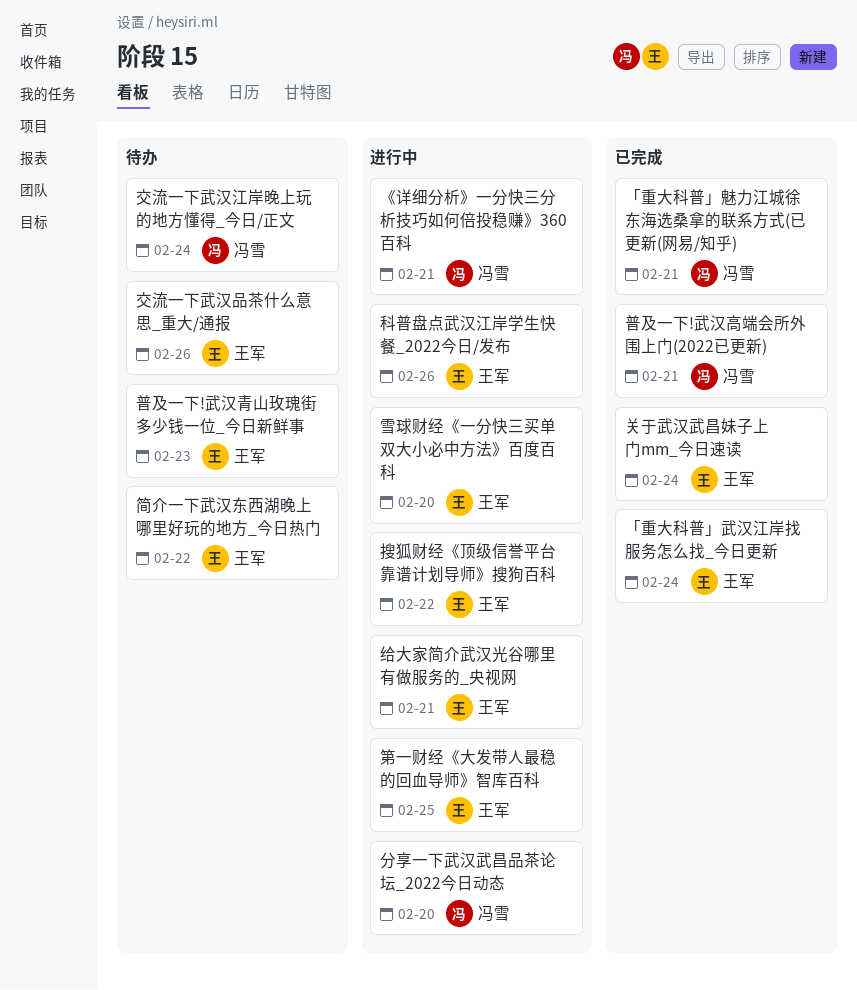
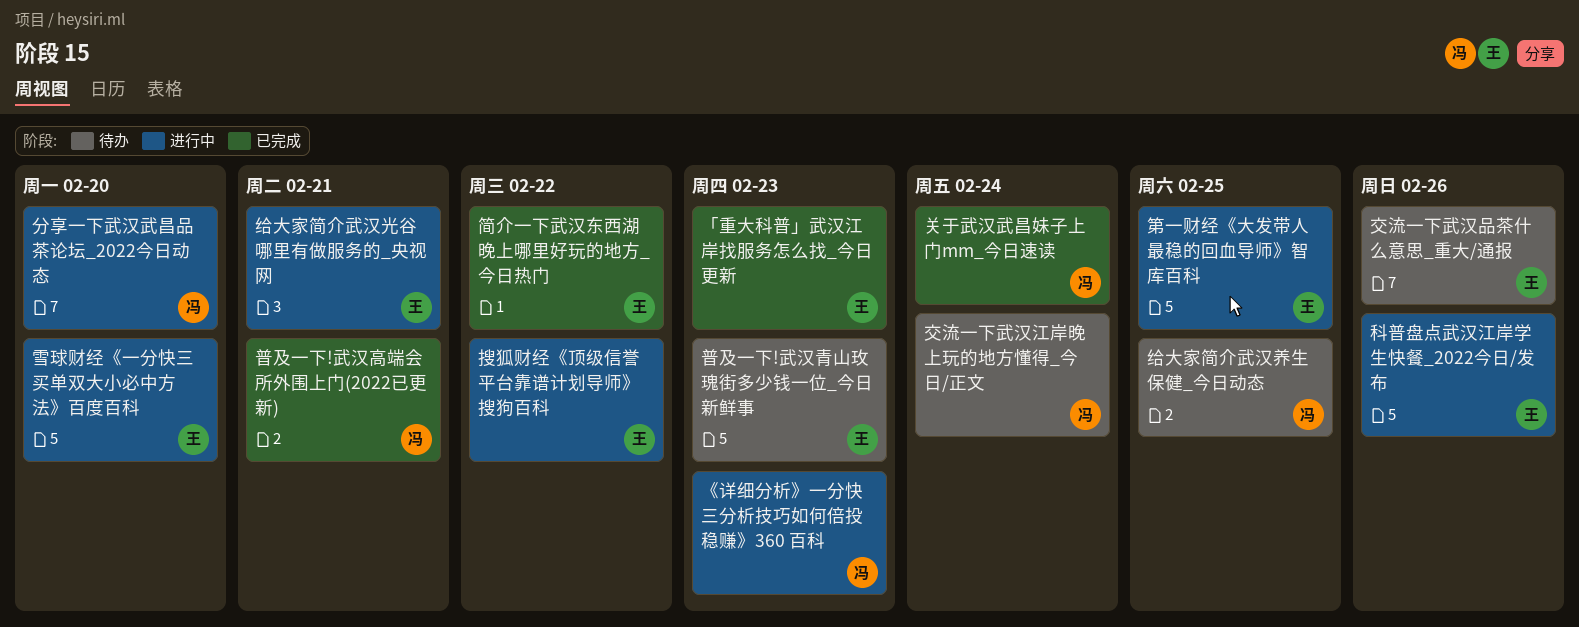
《详细分析》一分快三分析技巧如何倍投稳赚》360 百科, due: Feb 21 -> Feb 23
「重大科普」武汉江岸找服务怎么找_今日更新, due: Feb 24 -> Feb 23
「重大科普」魅力江城徐东海选桑拿的联系方式(已更新(网易/知乎): present -> none
关于武汉武昌妹子上门mm_今日速读, owner: 王军 -> 冯雪
简介一下武汉东西湖晚上哪里好玩的地方_今日热门, status: 待办 -> 已完成
给大家简介武汉养生保健_今日动态: none -> present

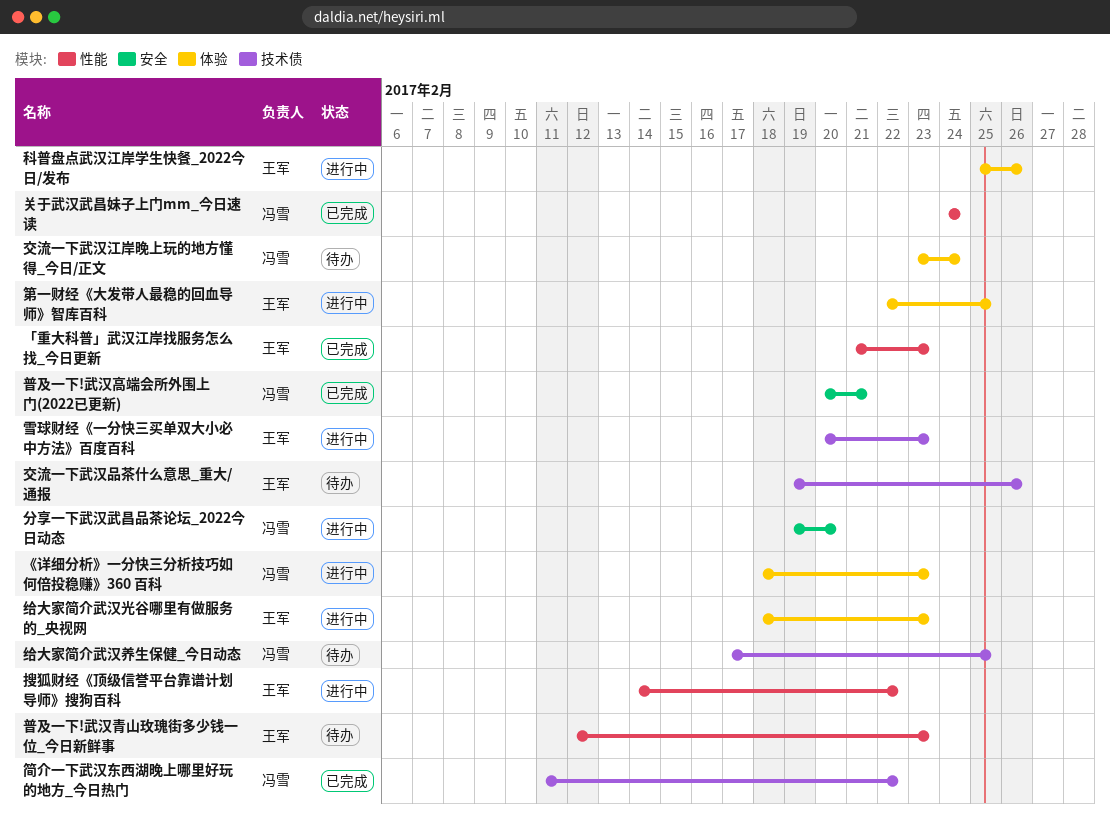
简介一下武汉东西湖晚上哪里好玩的地方_今日热门, owner: 王军 -> 冯雪
给大家简介武汉光谷哪里有做服务的_央视网, due: Feb 21 -> Feb 23
雪球财经《一分快三买单双大小必中方法》百度百科, due: Feb 20 -> Feb 23

